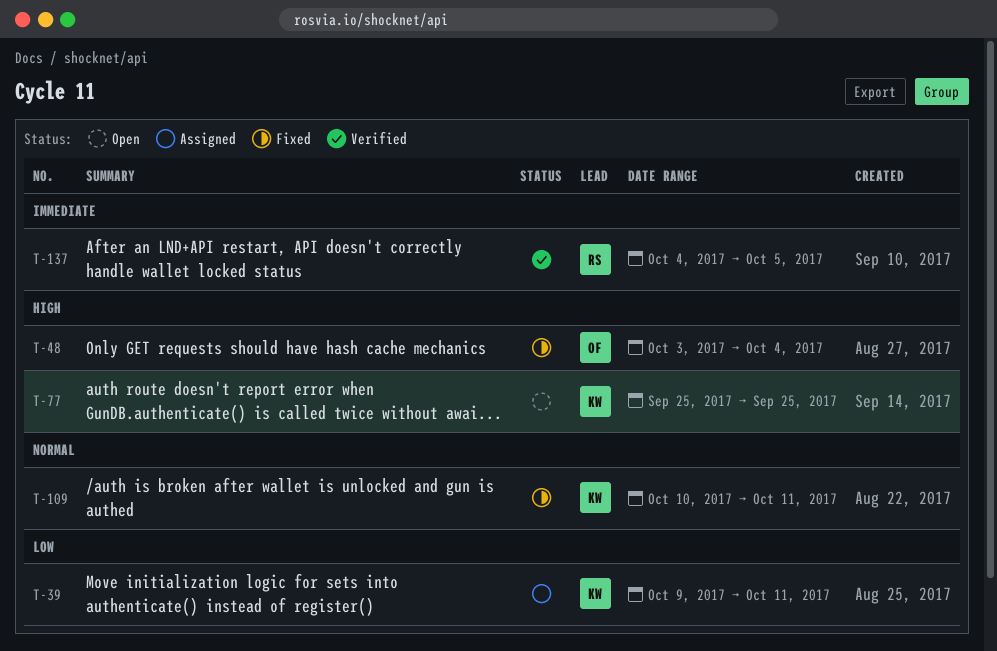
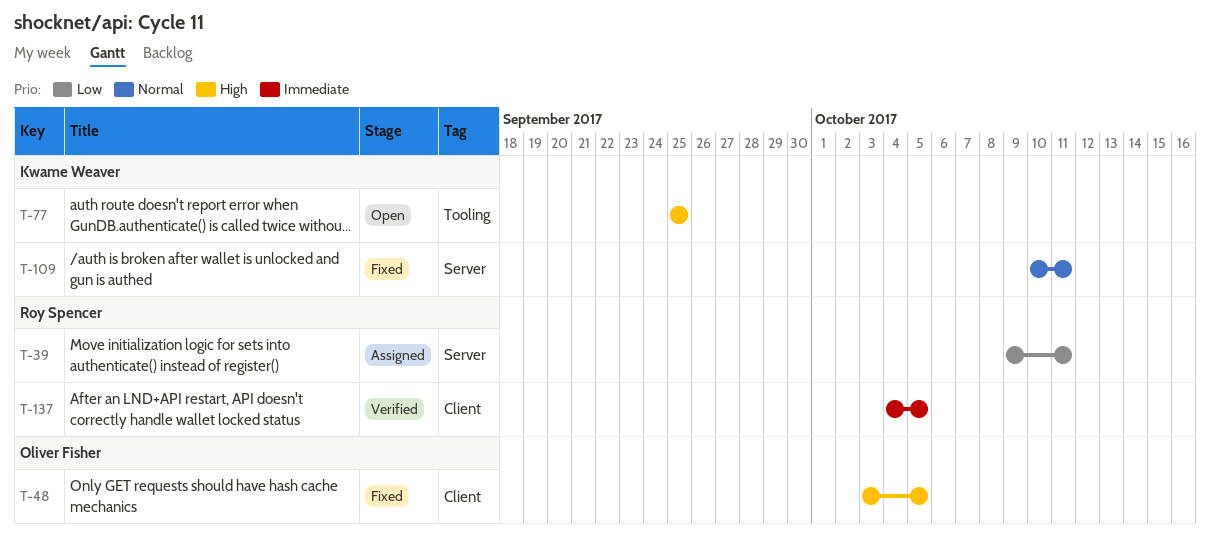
T-39, owner: Kwame Weaver -> Roy Spencer
T-48, due: Oct 4 -> Oct 5

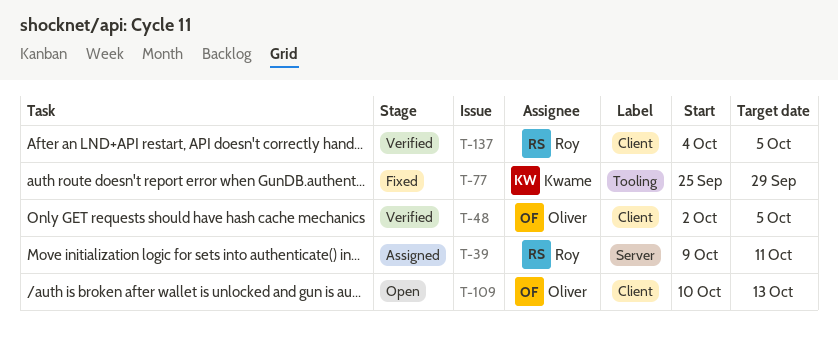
T-48, status: Fixed -> Verified
T-48, start: Oct 3 -> Oct 2
T-77, status: Open -> Fixed
T-77, due: Sep 25 -> Sep 29
T-109, status: Fixed -> Open
T-109, owner: Kwame Weaver -> Oliver Fisher
T-109, label: Server -> Client
T-109, due: Oct 11 -> Oct 13

